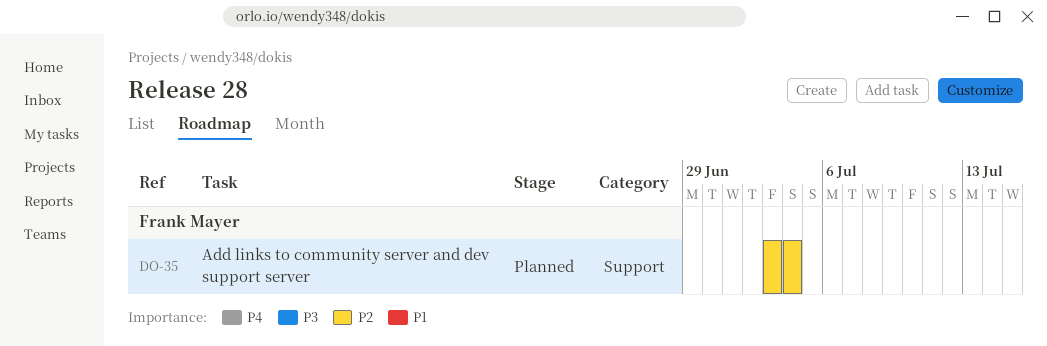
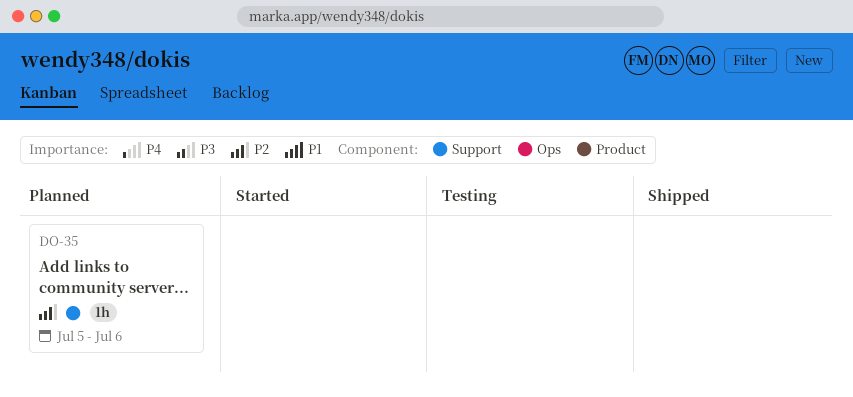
DO-35, start: Jul 3 -> Jul 5
DO-35, due: Jul 4 -> Jul 6

